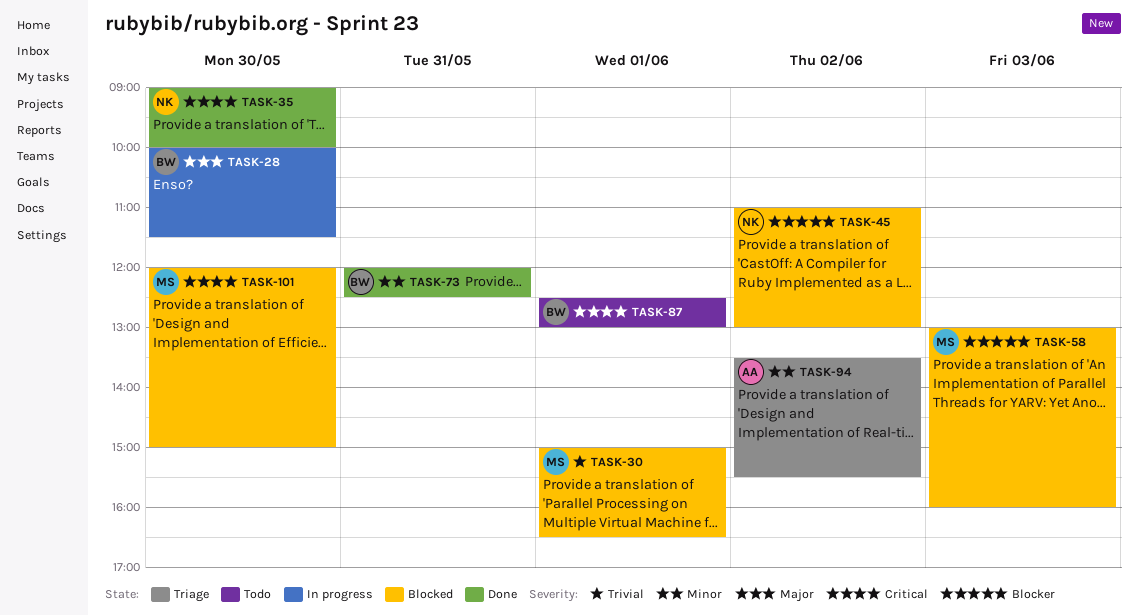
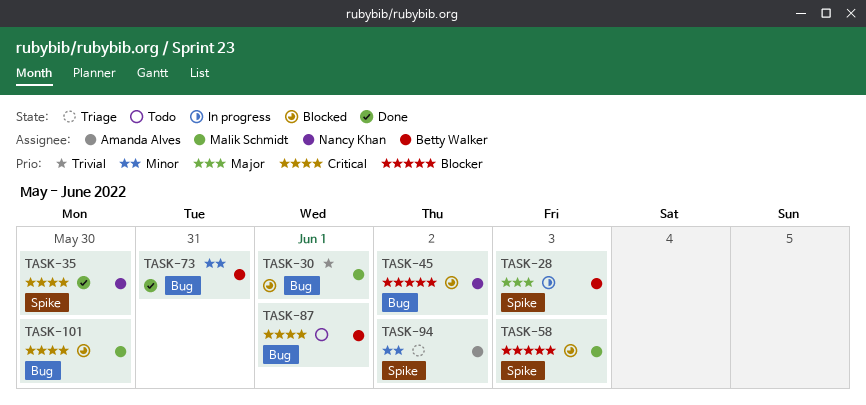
TASK-28, day: May 30 -> Jun 3

